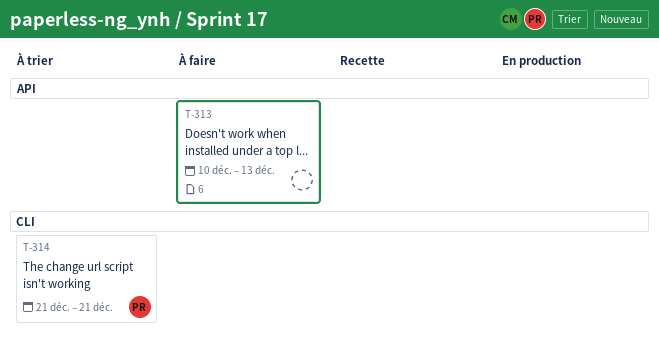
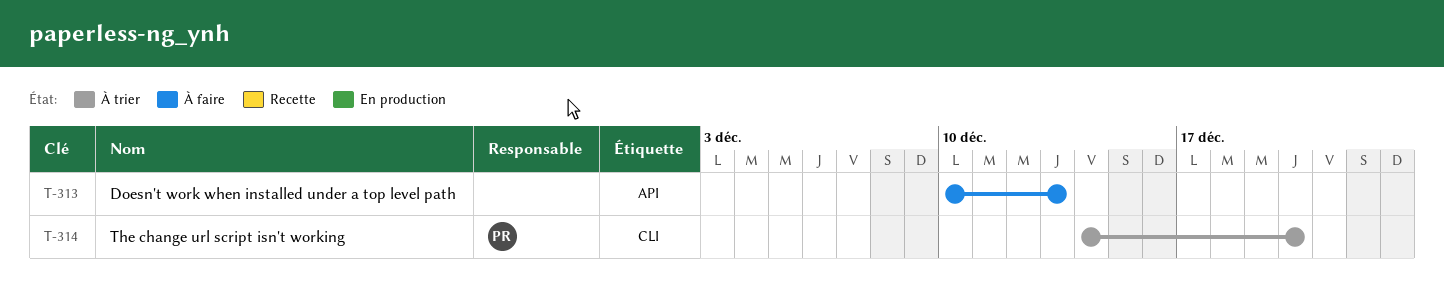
T-314, start: Dec 21 -> Dec 14
T-314, due: Dec 21 -> Dec 20

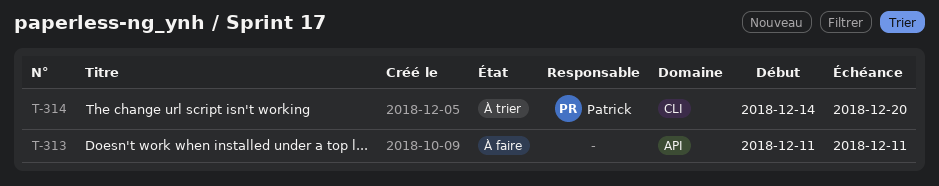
T-313, start: Dec 10 -> Dec 11
T-313, due: Dec 13 -> Dec 11

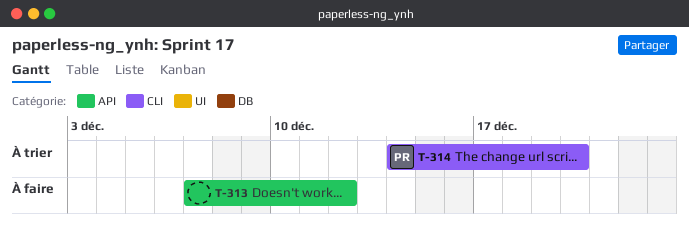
T-313, start: Dec 11 -> Dec 7
T-313, due: Dec 11 -> Dec 12

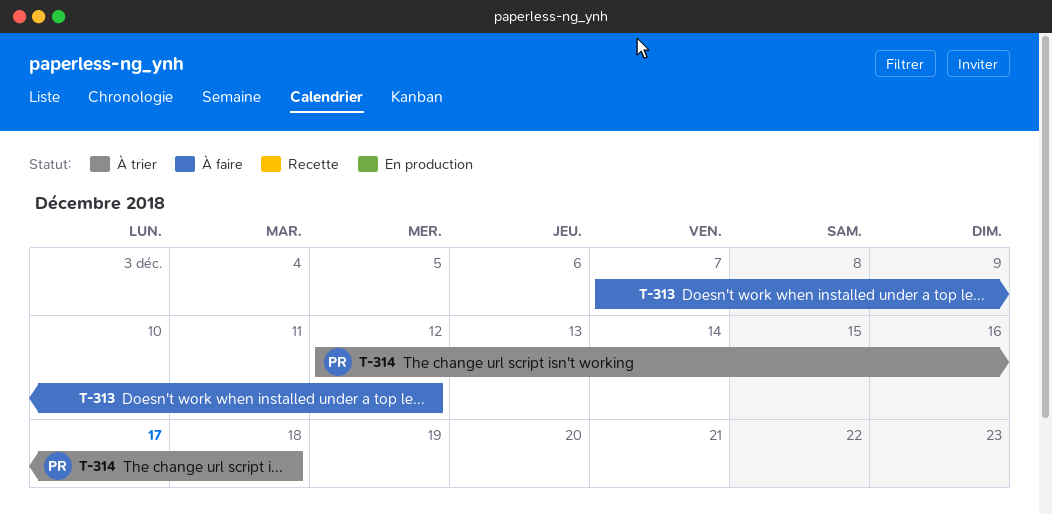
T-314, start: Dec 14 -> Dec 12
T-314, due: Dec 20 -> Dec 18

